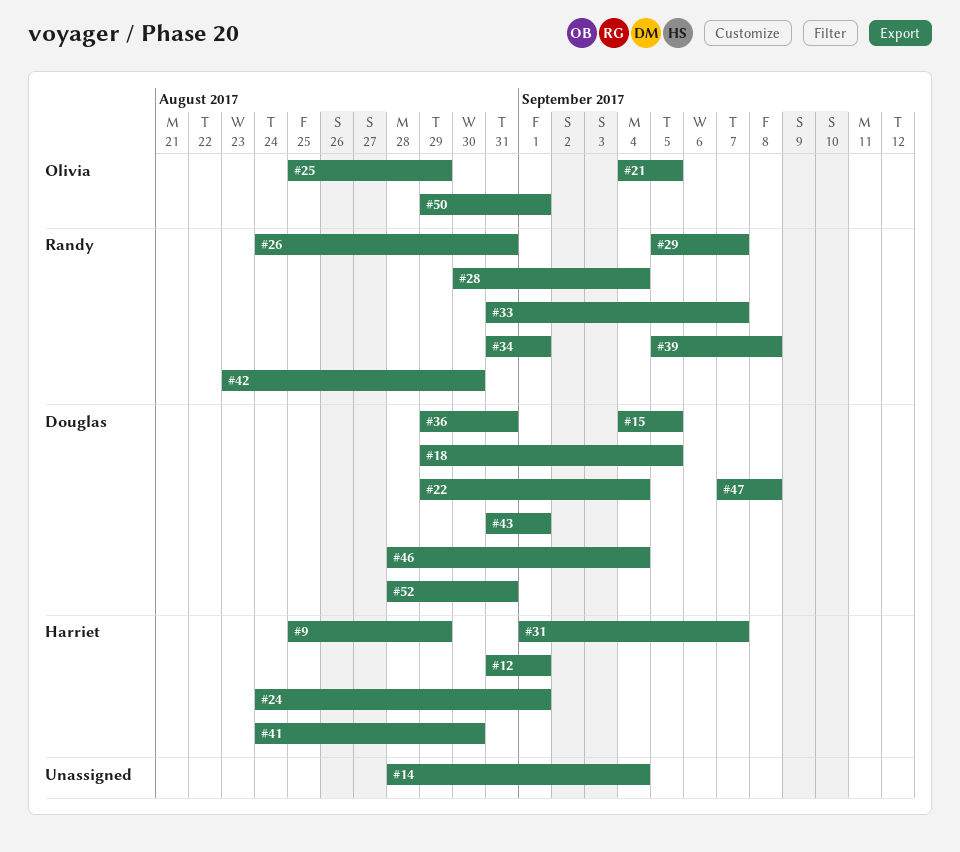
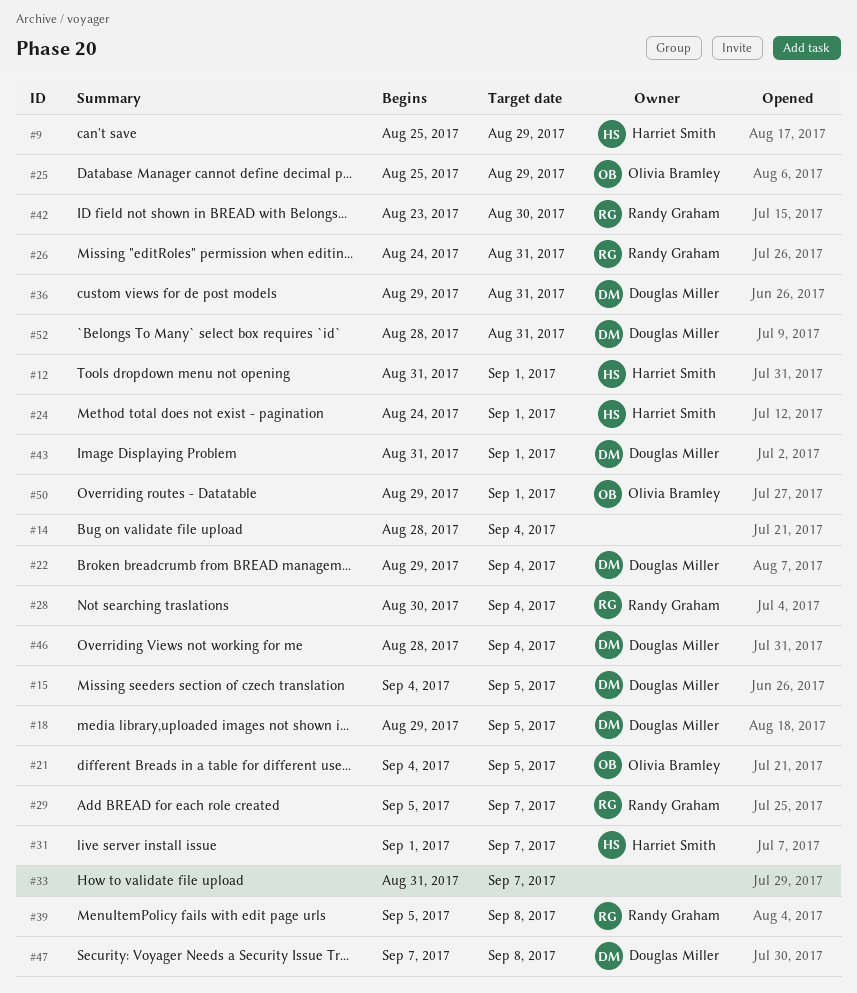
#33, owner: Randy Graham -> none
#34: present -> none
#41: present -> none

